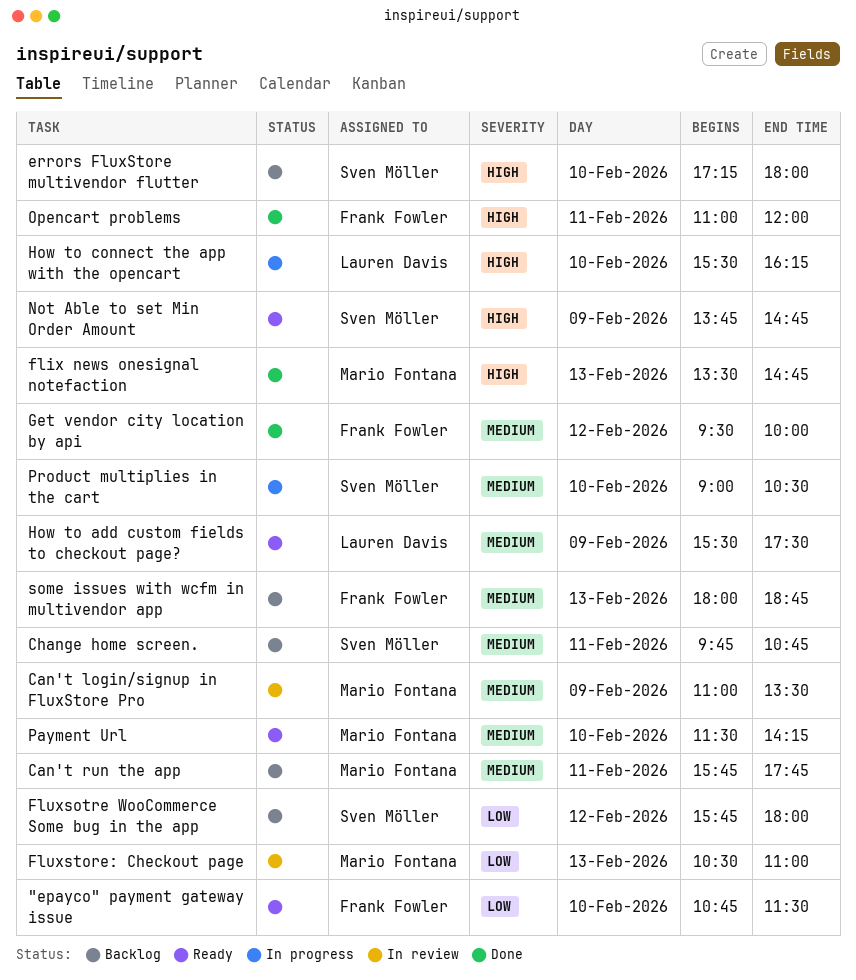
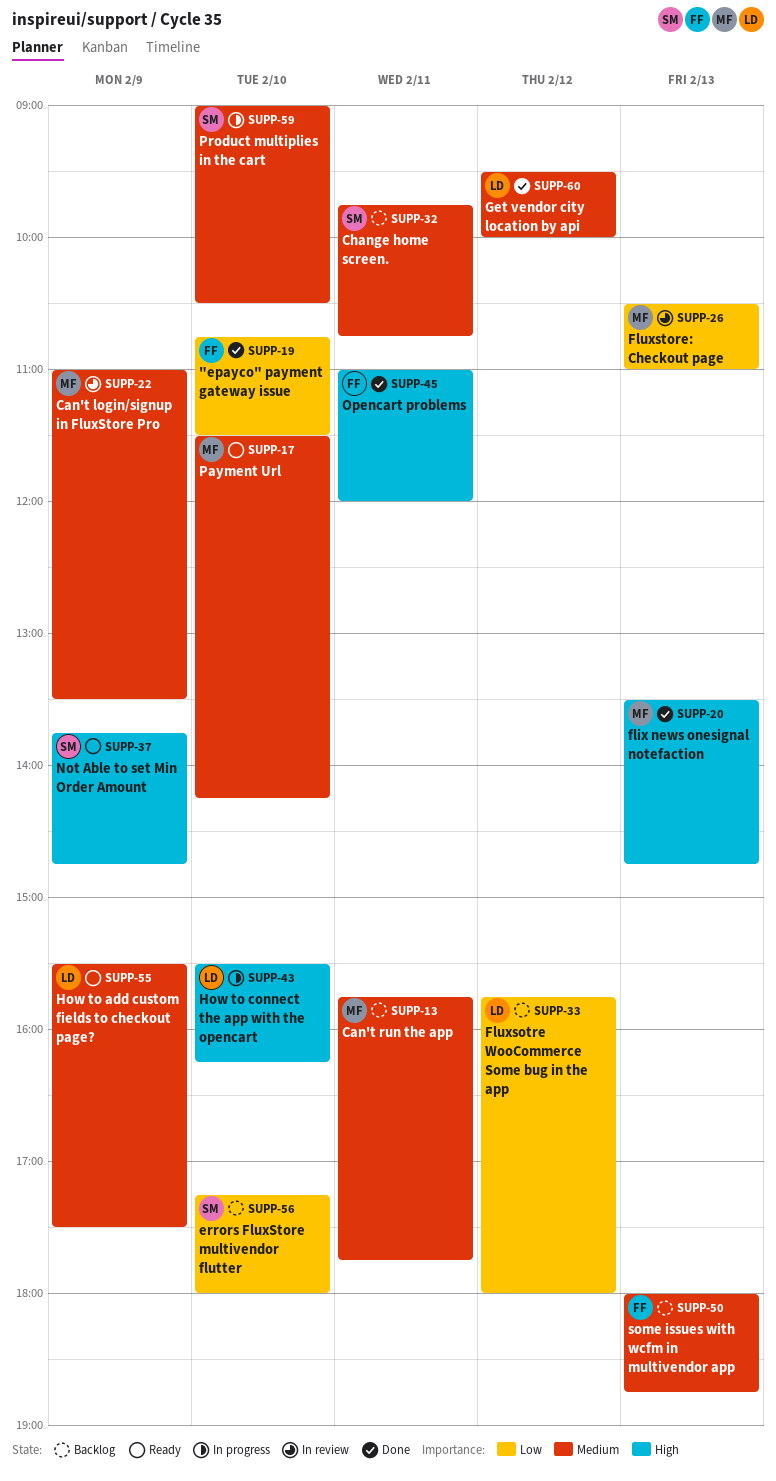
"epayco" payment gateway issue, status: Ready -> Done
errors FluxStore multivendor flutter, priority: High -> Low
Fluxsotre WooCommerce Some bug in the app, owner: Sven Möller -> Lauren Davis
Get vendor city location by api, owner: Frank Fowler -> Lauren Davis

